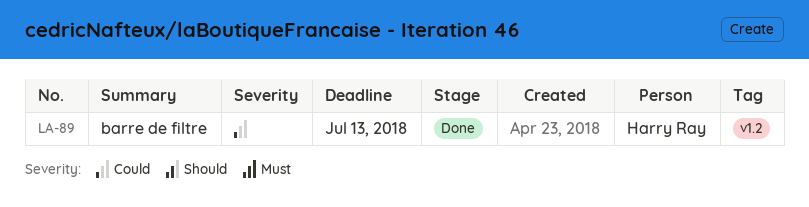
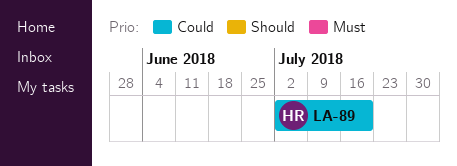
LA-89, due: Jul 13 -> Jul 20

